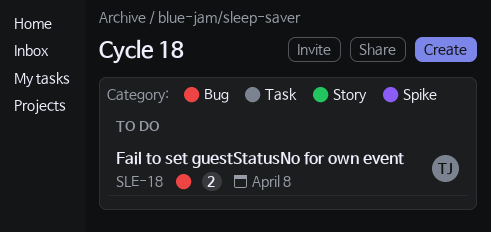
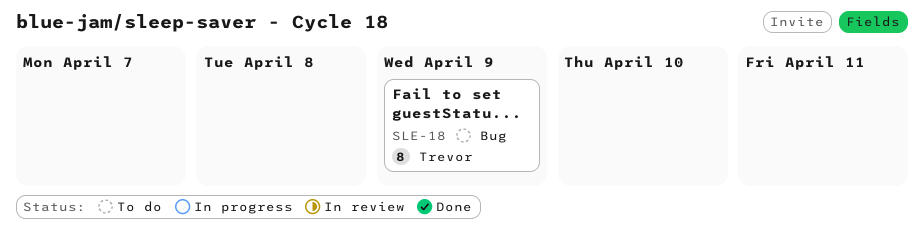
SLE-18, estimate: 2 -> 8
SLE-18, due: Apr 8 -> Apr 9

